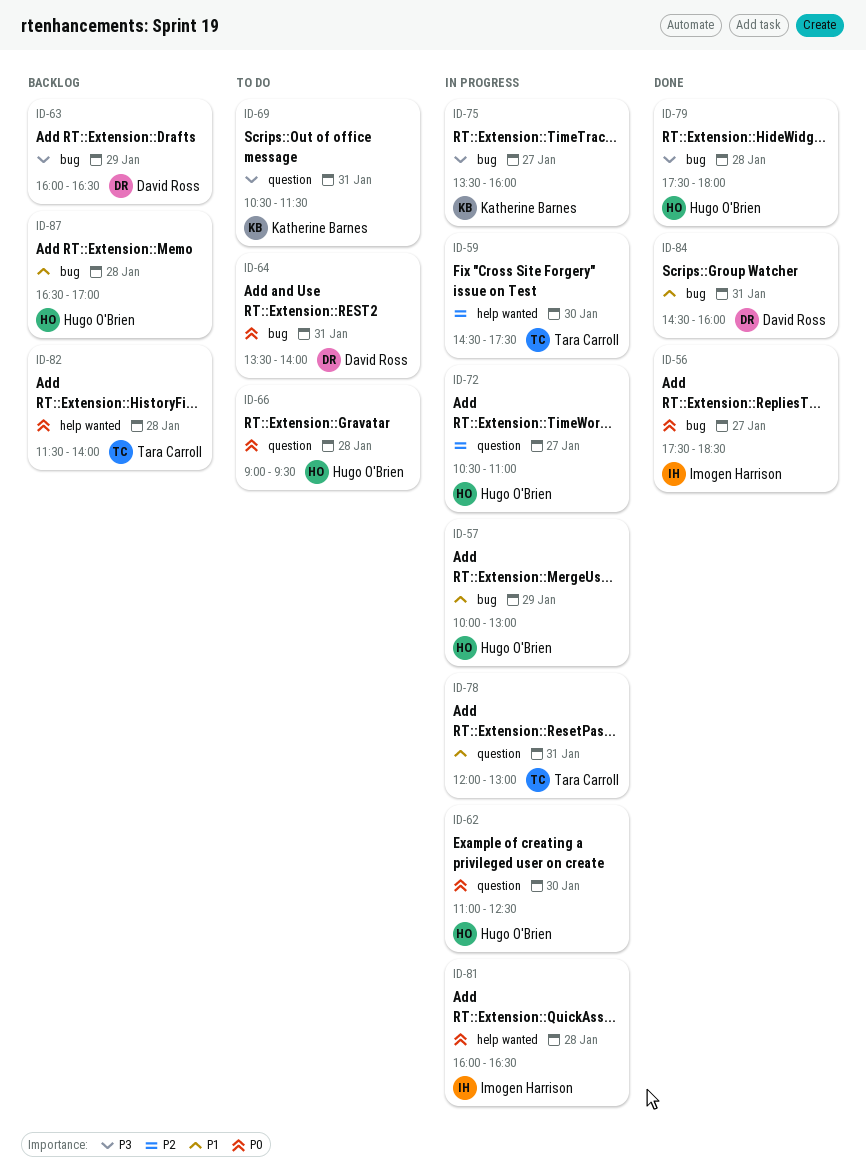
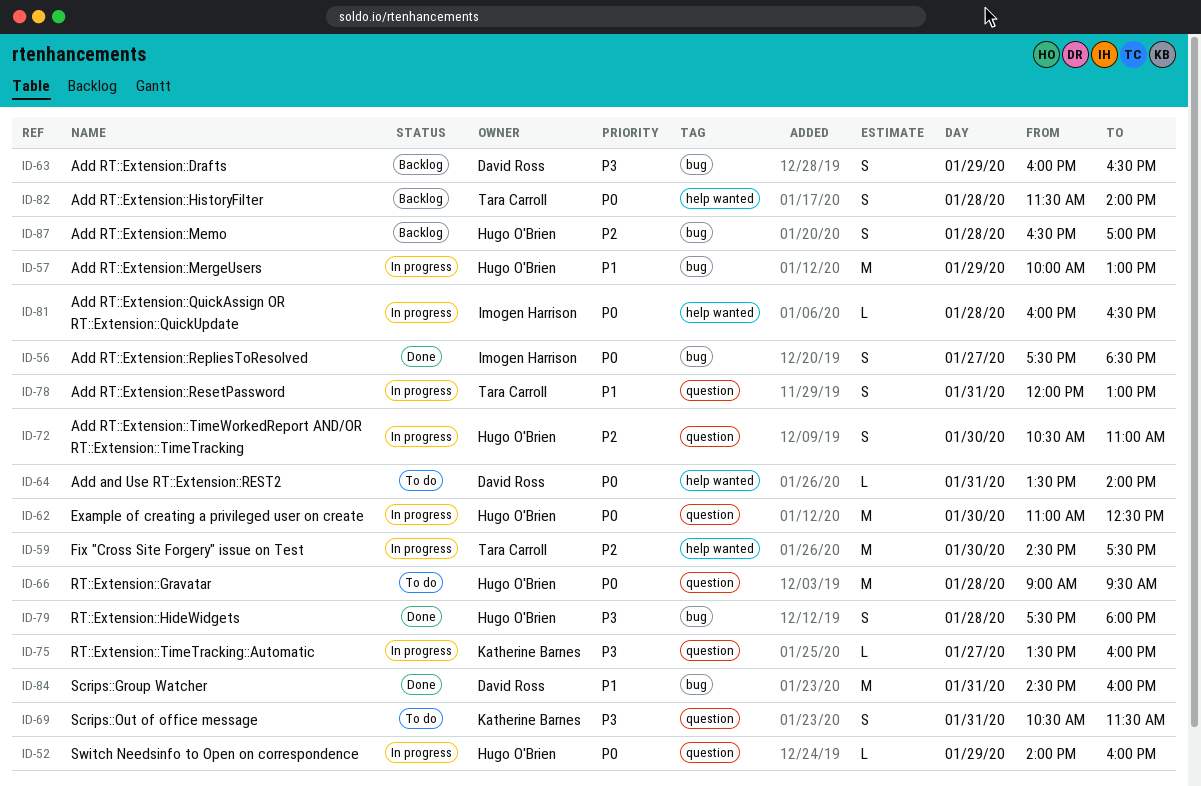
ID-52: none -> present
ID-64, label: bug -> help wanted
ID-72, day: Jan 27 -> Jan 30
ID-75, label: bug -> question
ID-87, priority: P1 -> P2

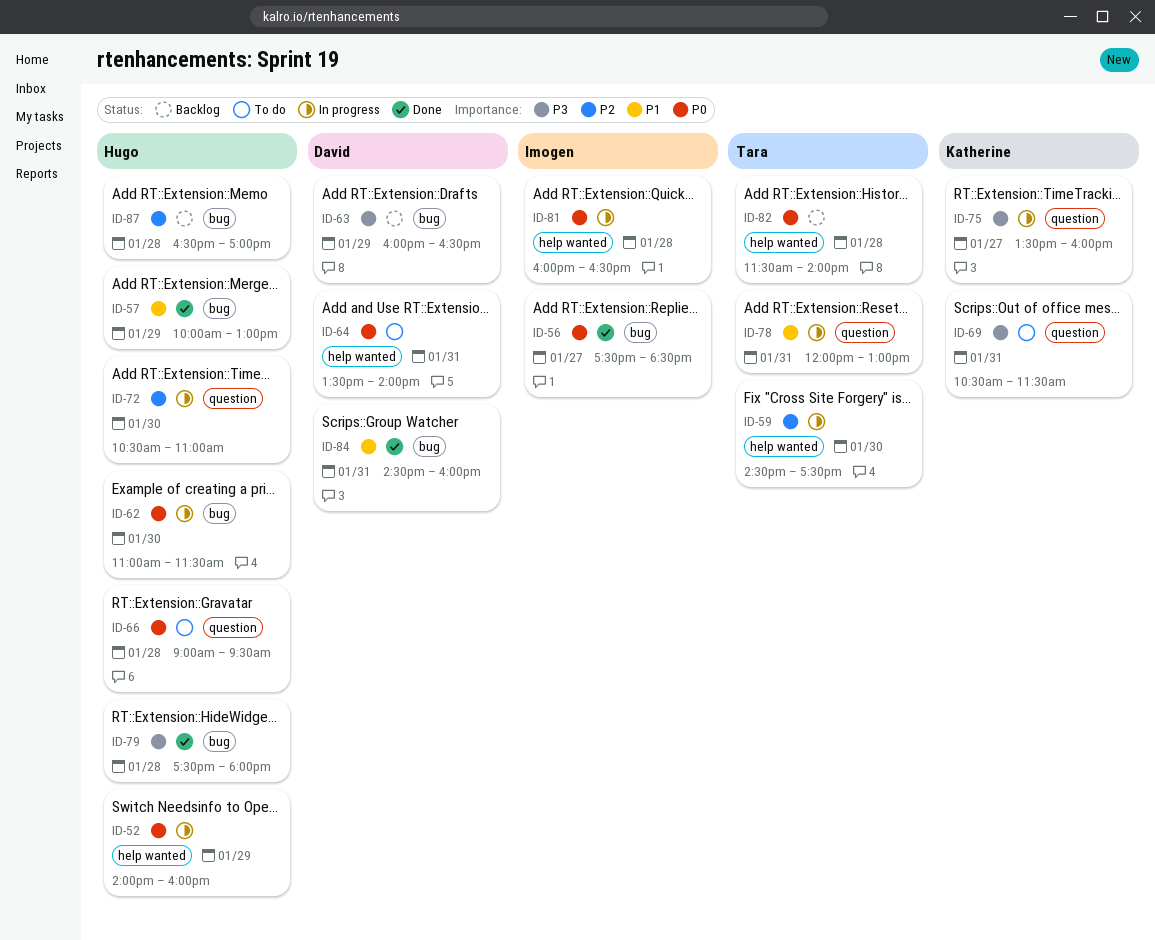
ID-52, label: question -> help wanted
ID-57, status: In progress -> Done
ID-62, label: question -> bug
ID-62, ends: 12:30 -> 11:30

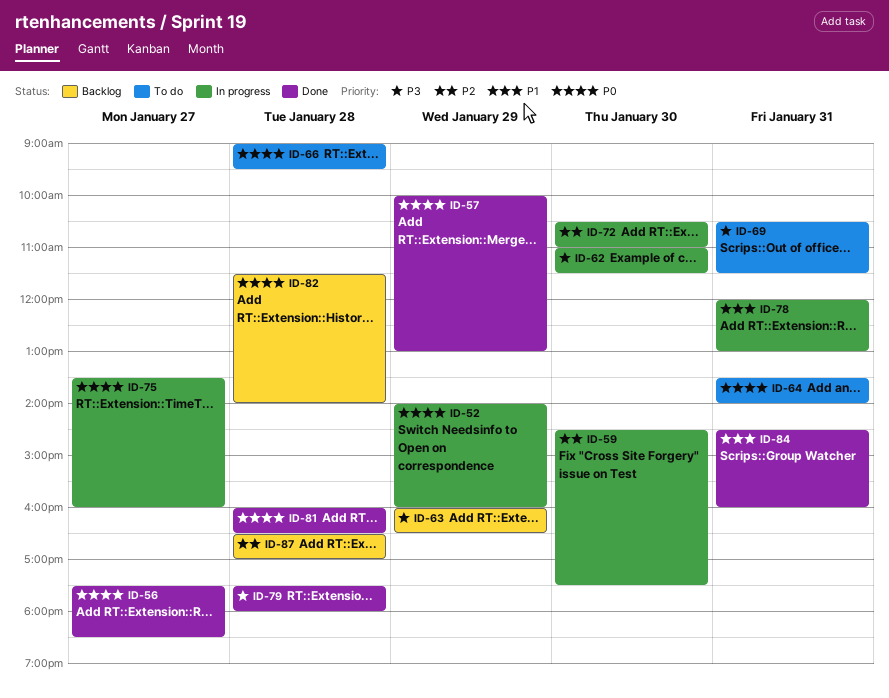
ID-57, priority: P1 -> P0
ID-62, priority: P0 -> P3
ID-75, priority: P3 -> P0
ID-81, status: In progress -> Done

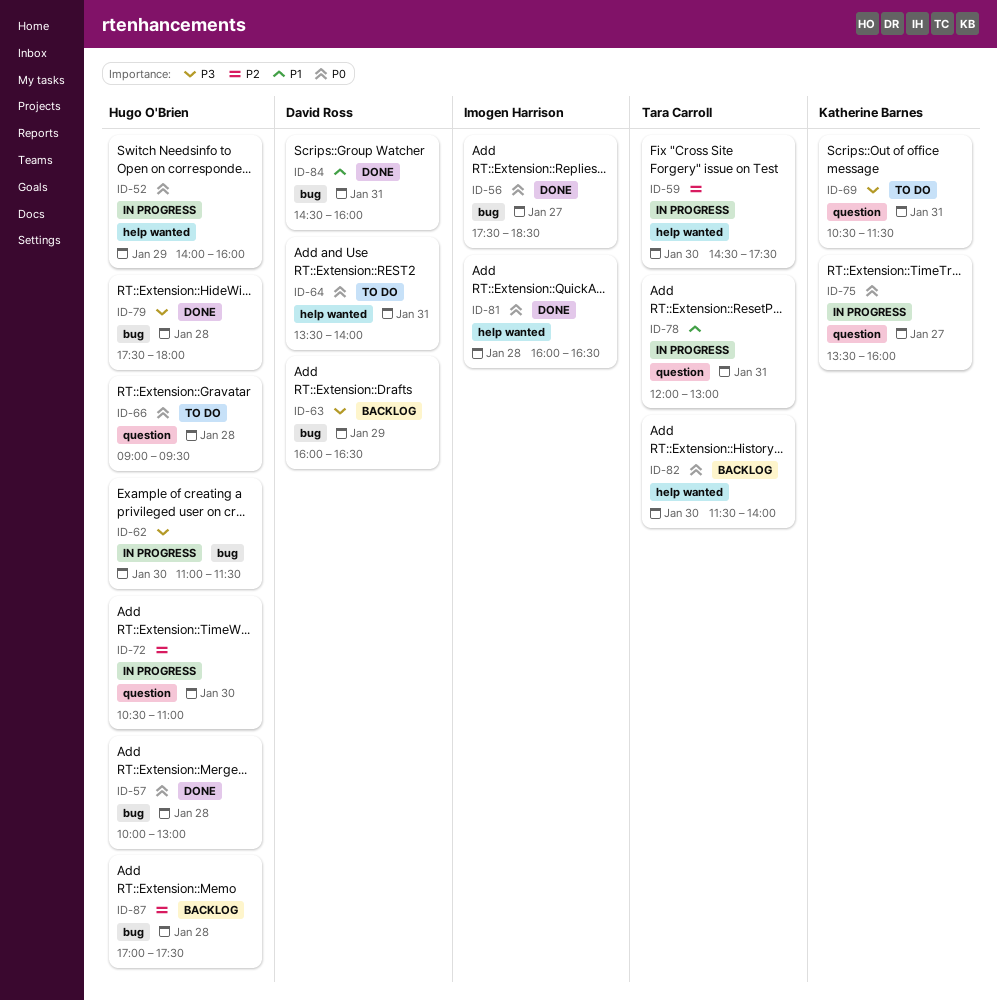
ID-57, day: Jan 29 -> Jan 28
ID-82, day: Jan 28 -> Jan 30
ID-87, begins: 16:30 -> 17:00
ID-87, ends: 17:00 -> 17:30

